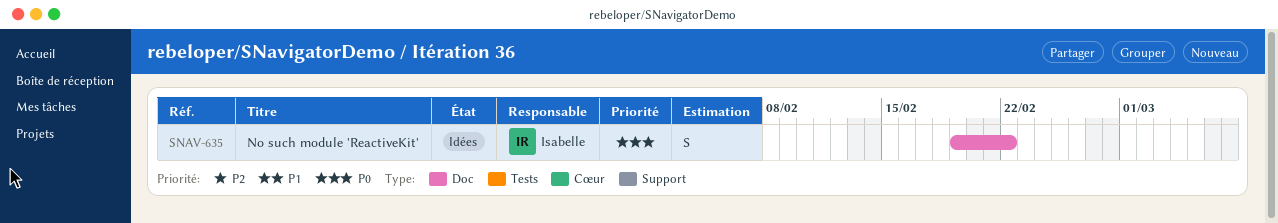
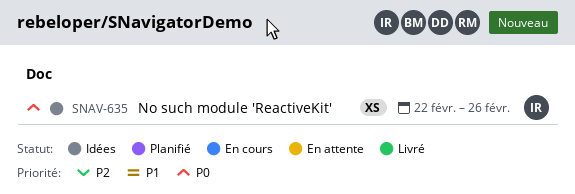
SNAV-635, estimate: S -> XS
SNAV-635, start: Feb 19 -> Feb 22
SNAV-635, due: Feb 22 -> Feb 26

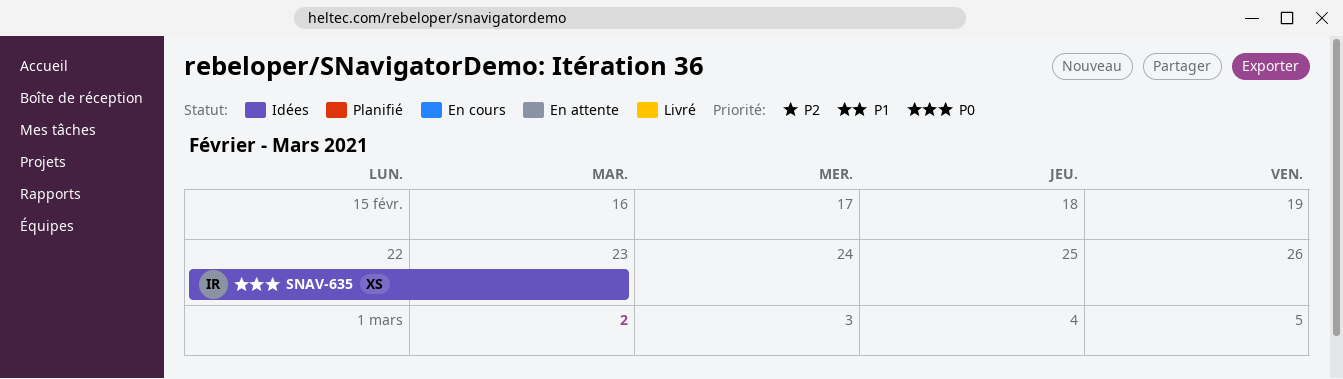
SNAV-635, due: Feb 26 -> Feb 23

